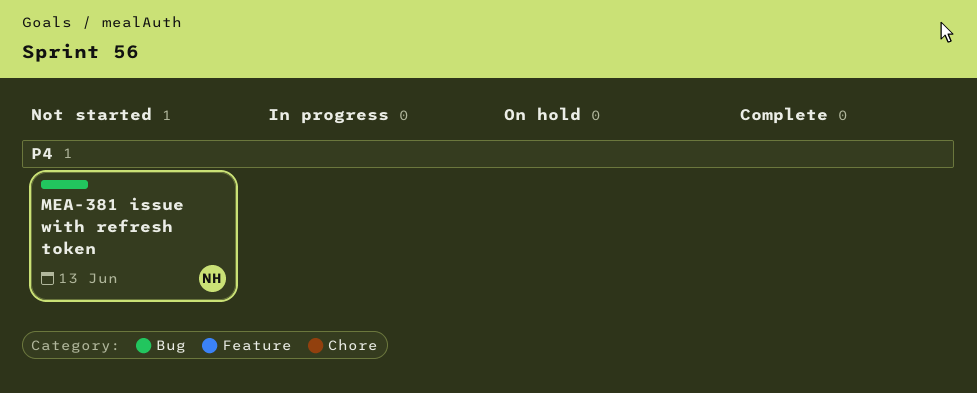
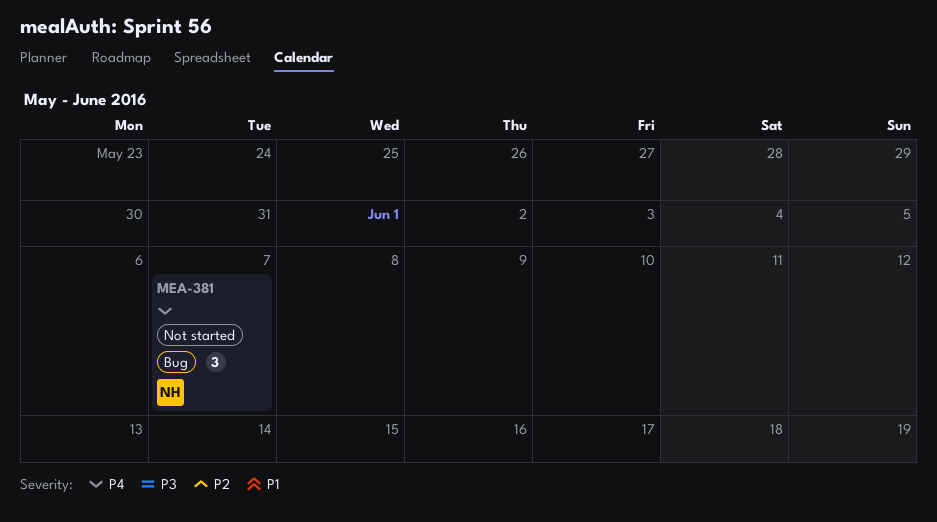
MEA-381, due: Jun 13 -> Jun 7

